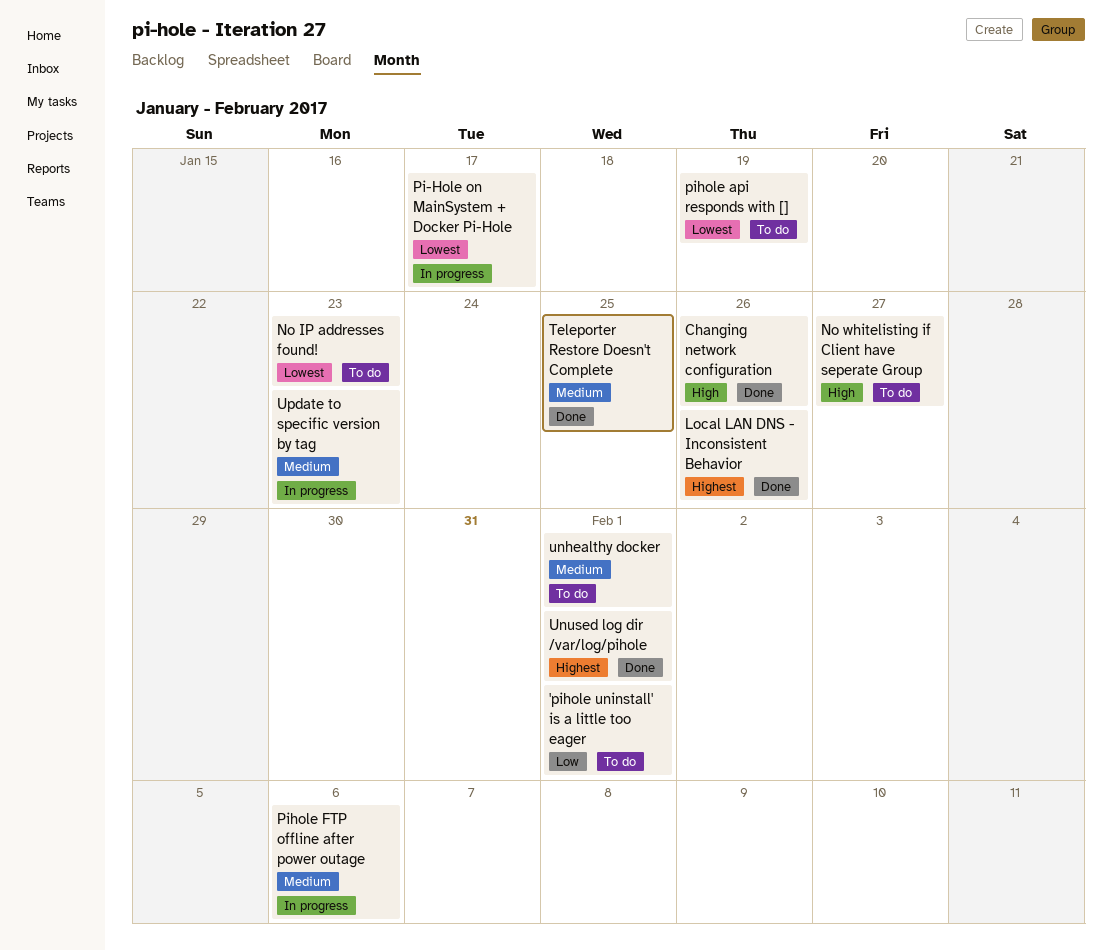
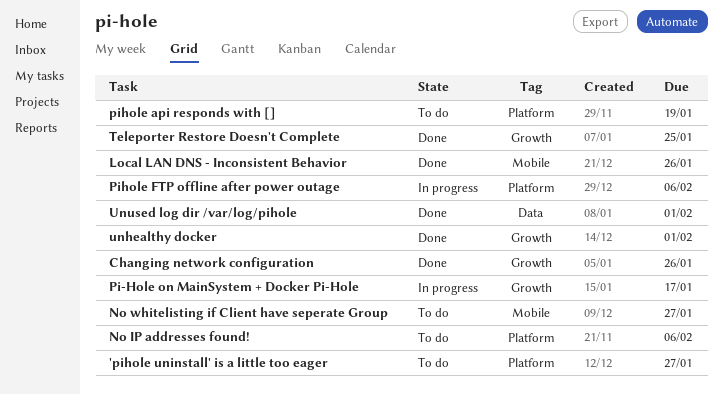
'pihole uninstall' is a little too eager, due: Feb 1 -> Jan 27
No IP addresses found!, due: Jan 23 -> Feb 6
unhealthy docker, status: To do -> Done
Update to specific version by tag: present -> none

